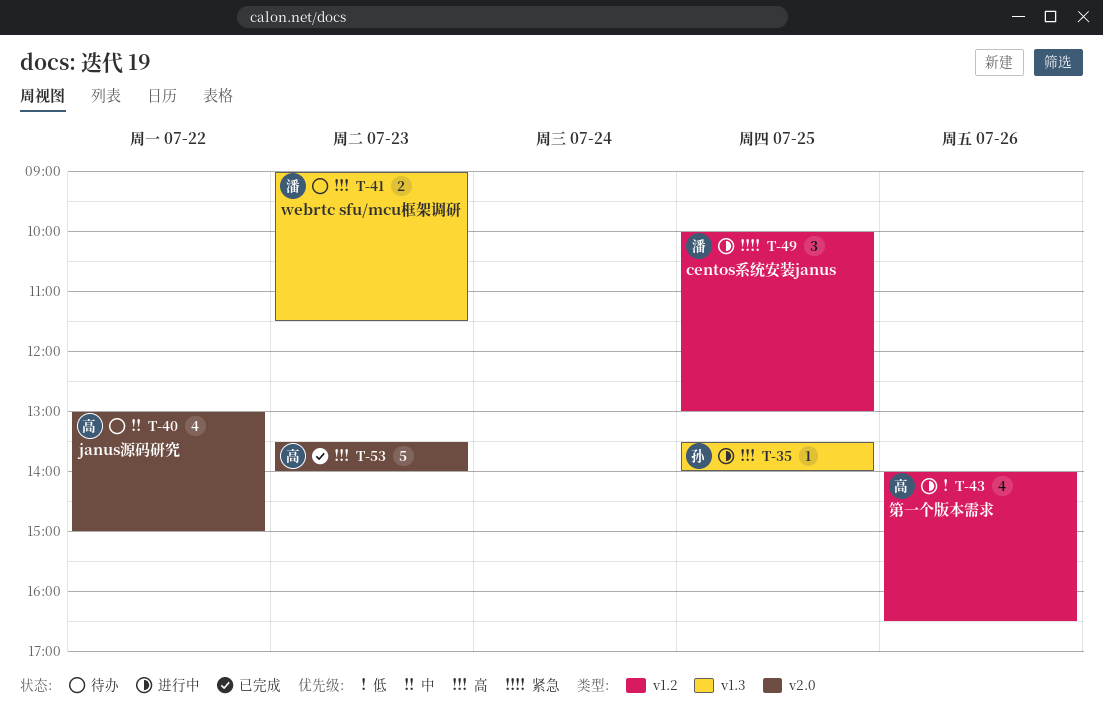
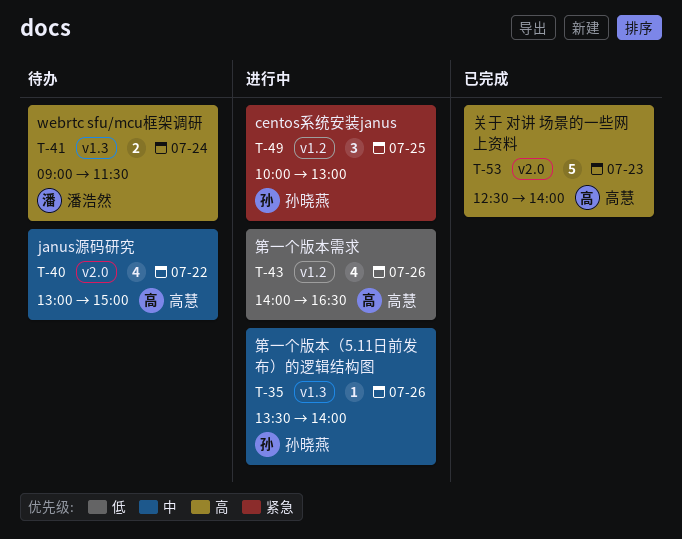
T-35, priority: 高 -> 中
T-35, day: Jul 25 -> Jul 26
T-41, day: Jul 23 -> Jul 24
T-49, owner: 潘浩然 -> 孙晓燕
T-53, begins: 13:30 -> 12:30

